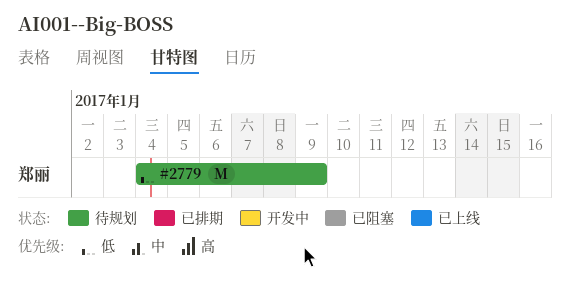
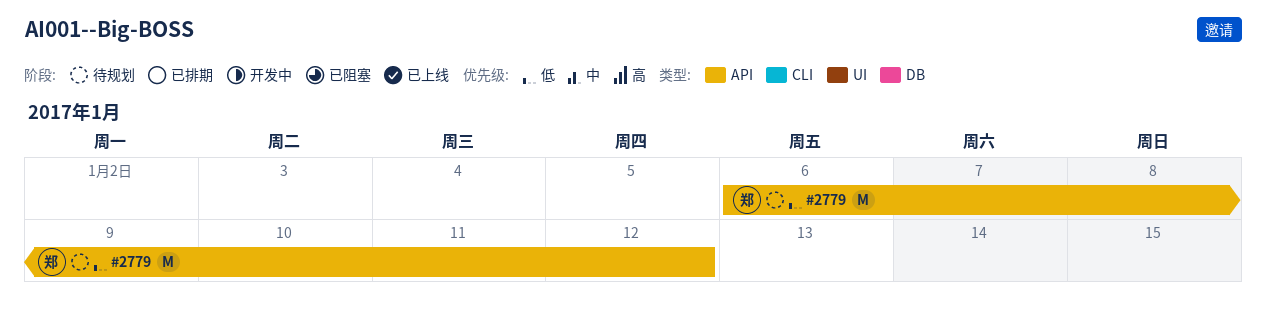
#2779, start: Jan 4 -> Jan 6
#2779, due: Jan 9 -> Jan 12

